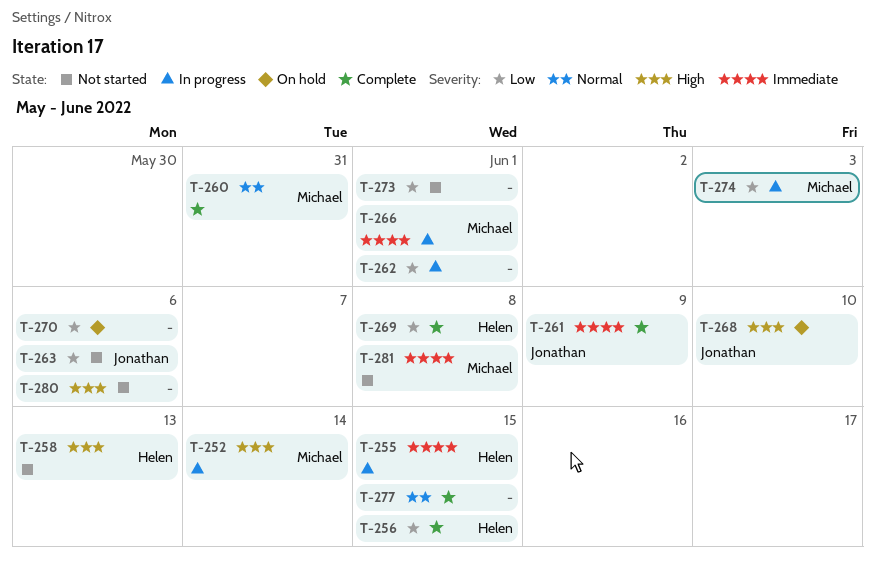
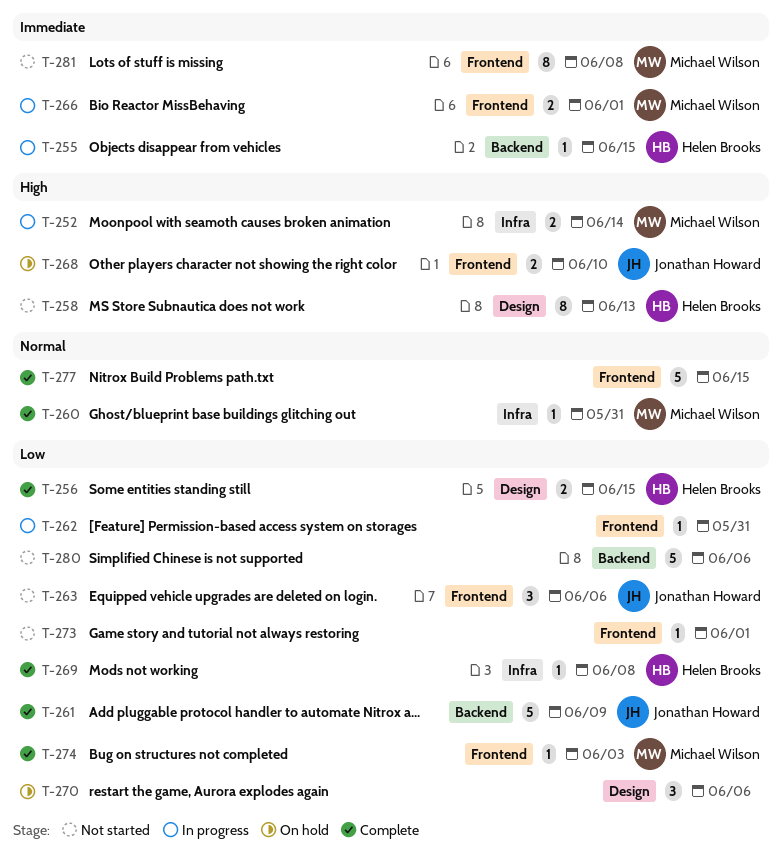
T-261, priority: Immediate -> Low
T-262, due: Jun 1 -> May 31
T-274, status: In progress -> Complete
T-280, priority: High -> Low

